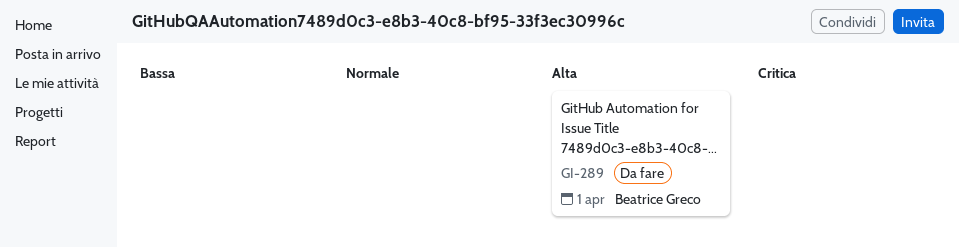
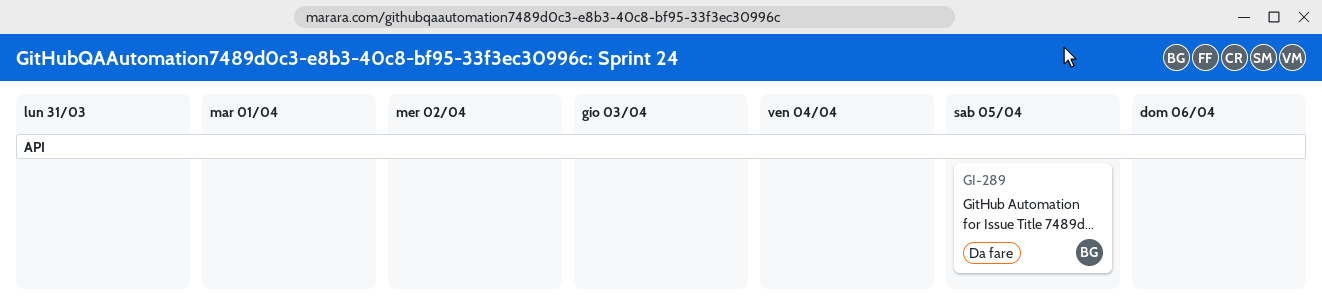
GI-289, due: Apr 1 -> Apr 5

